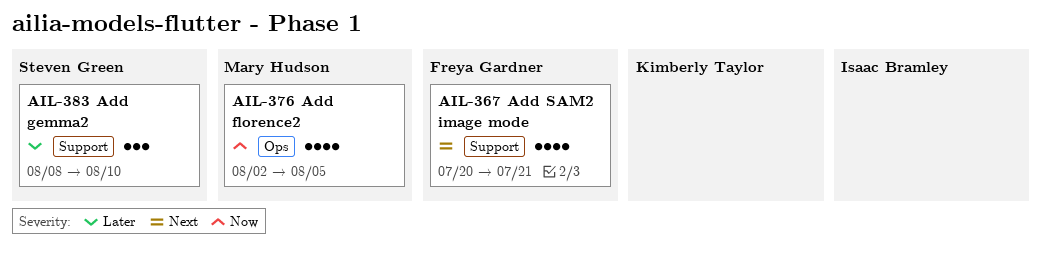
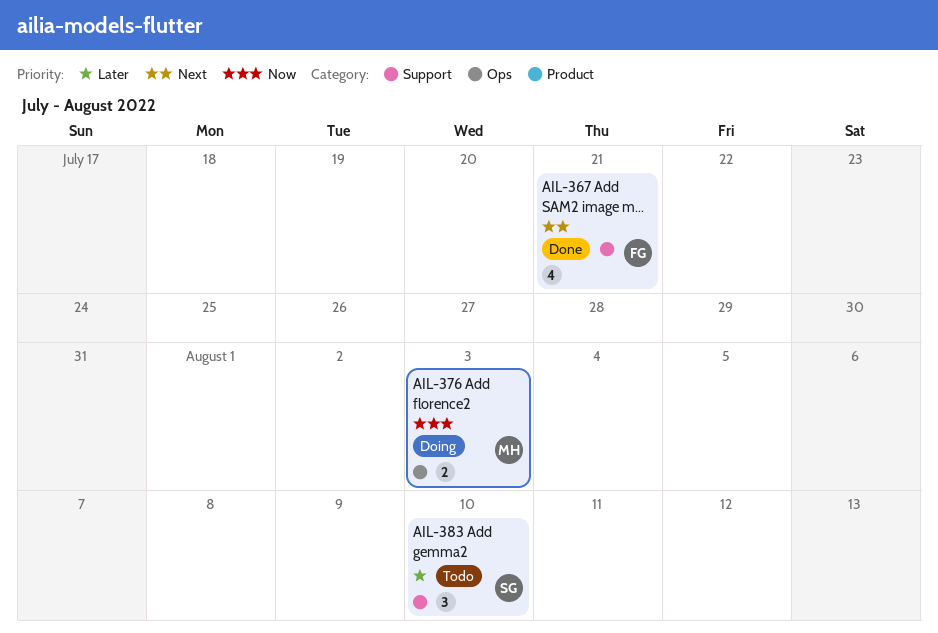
AIL-376, estimate: 4 -> 2
AIL-376, due: Aug 5 -> Aug 3

